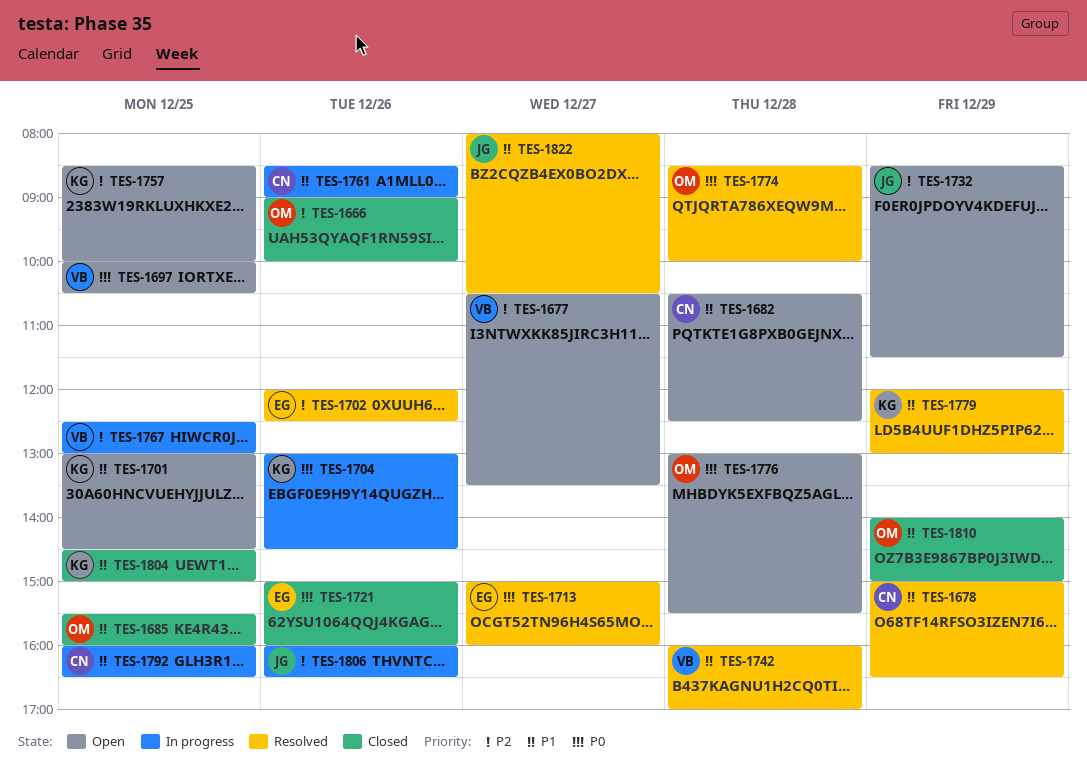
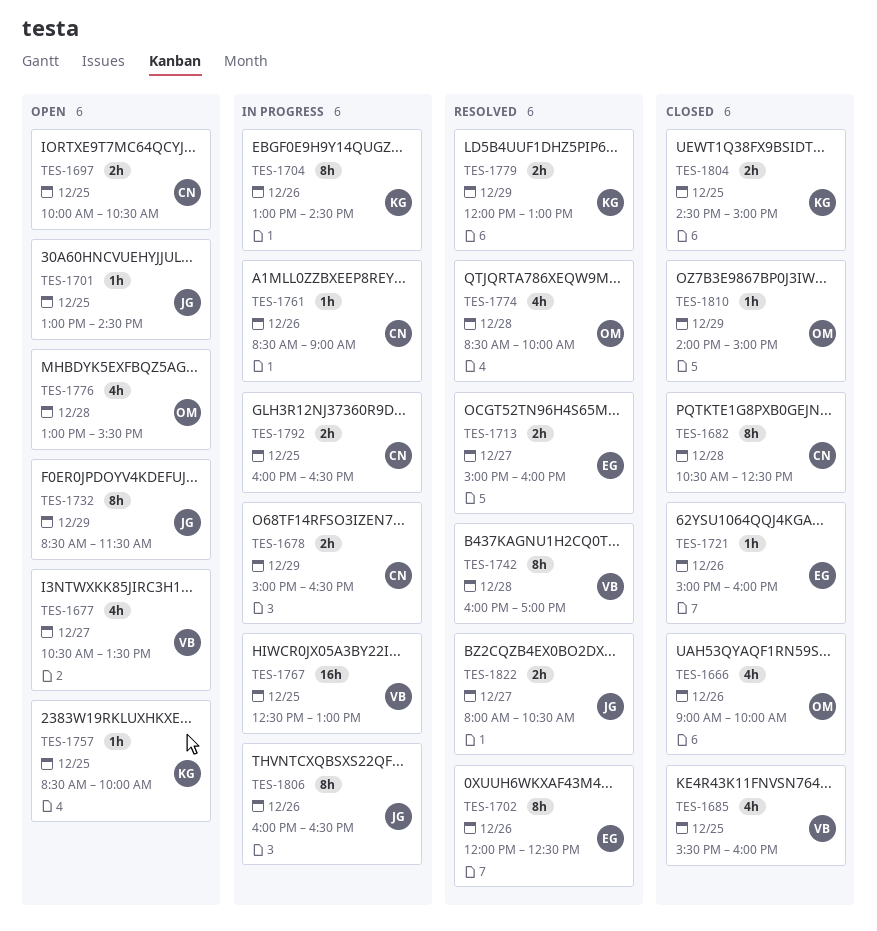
TES-1678, status: Resolved -> In progress
TES-1682, status: Open -> Closed
TES-1685, owner: OM -> VB
TES-1697, owner: VB -> CN
TES-1701, owner: KG -> JG

